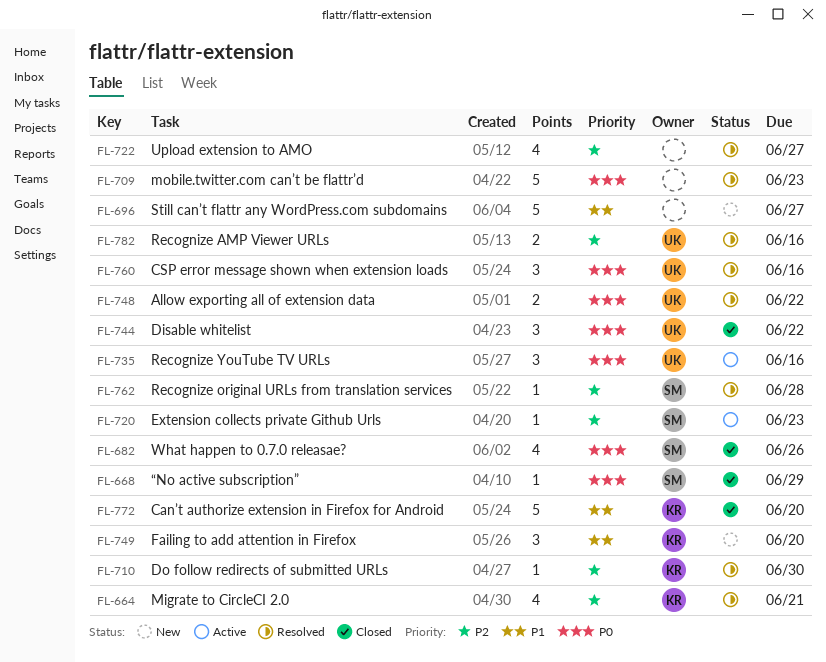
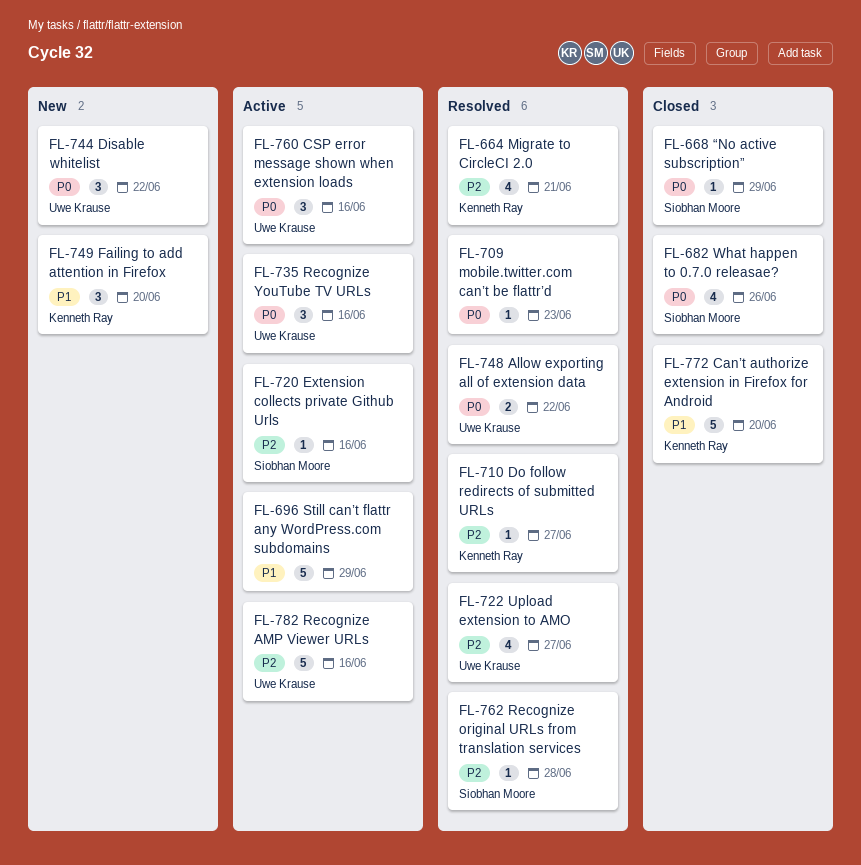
FL-696, status: New -> Active
FL-696, due: Jun 27 -> Jun 29
FL-709, estimate: 5 -> 1
FL-710, due: Jun 30 -> Jun 27
FL-720, due: Jun 23 -> Jun 16
FL-722, owner: none -> Uwe Krause
FL-744, status: Closed -> New
FL-760, status: Resolved -> Active
FL-782, status: Resolved -> Active
FL-782, estimate: 2 -> 5

